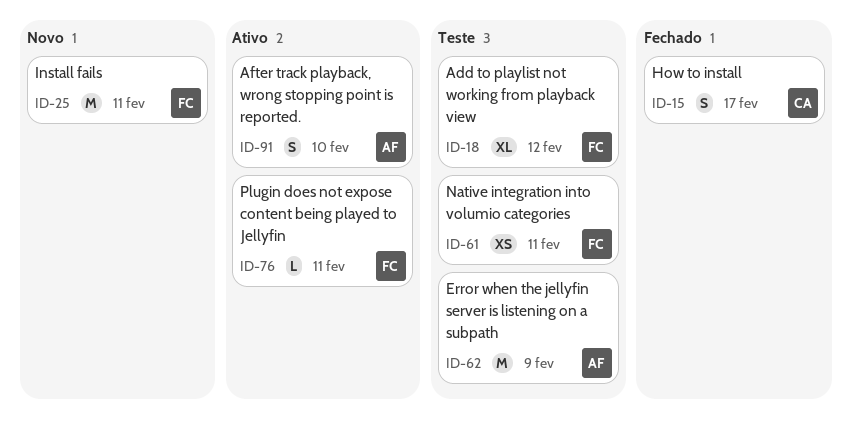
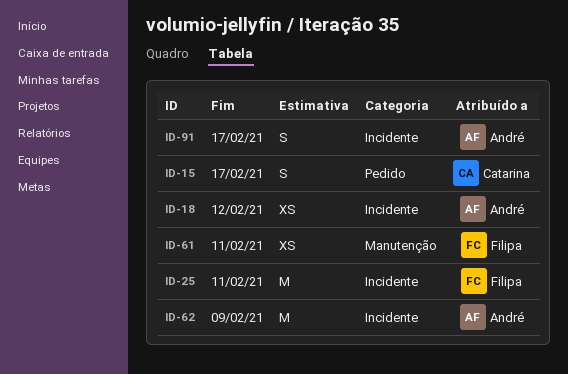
ID-18, owner: Filipa -> André
ID-18, estimate: XL -> XS
ID-76: present -> none
ID-91, due: Feb 10 -> Feb 17

